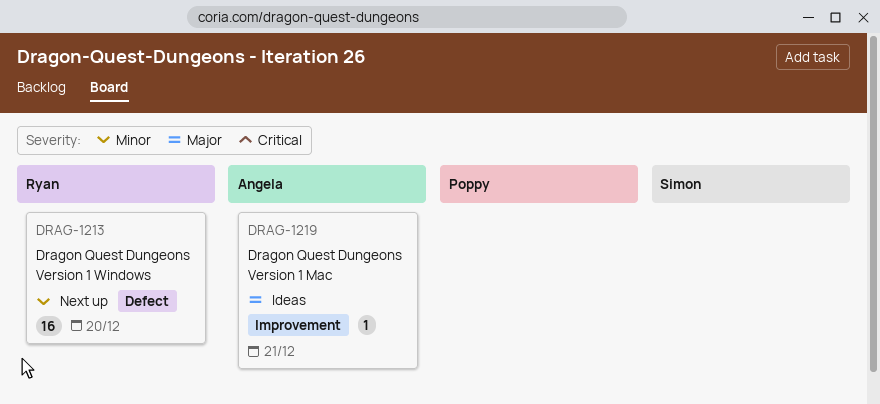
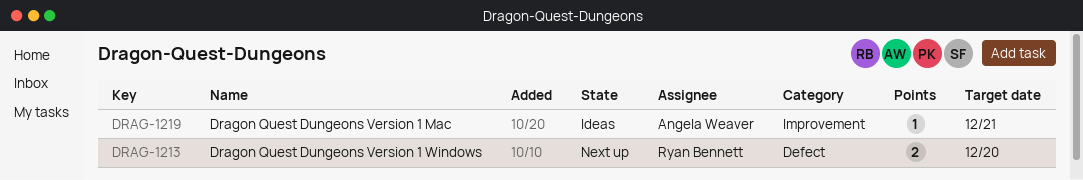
DRAG-1213, estimate: 16 -> 2

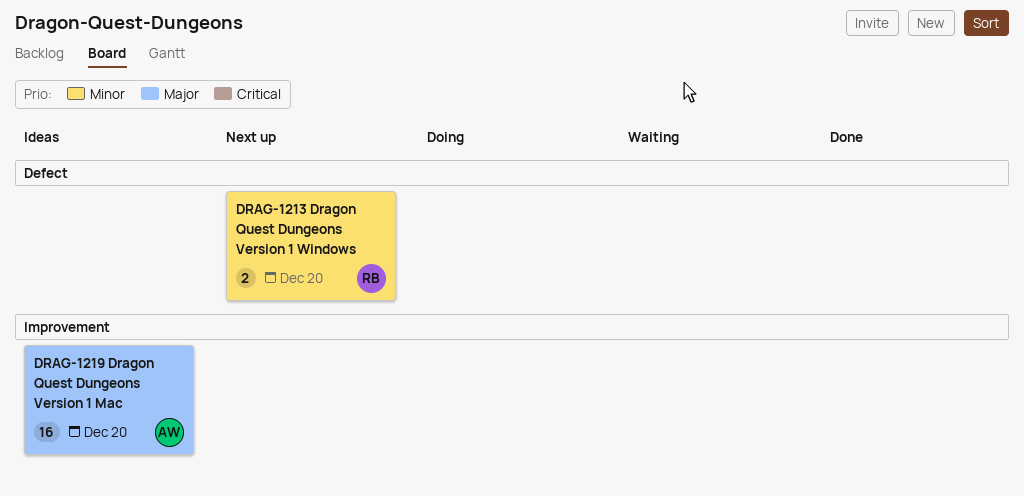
DRAG-1219, estimate: 1 -> 16
DRAG-1219, due: Dec 21 -> Dec 20

